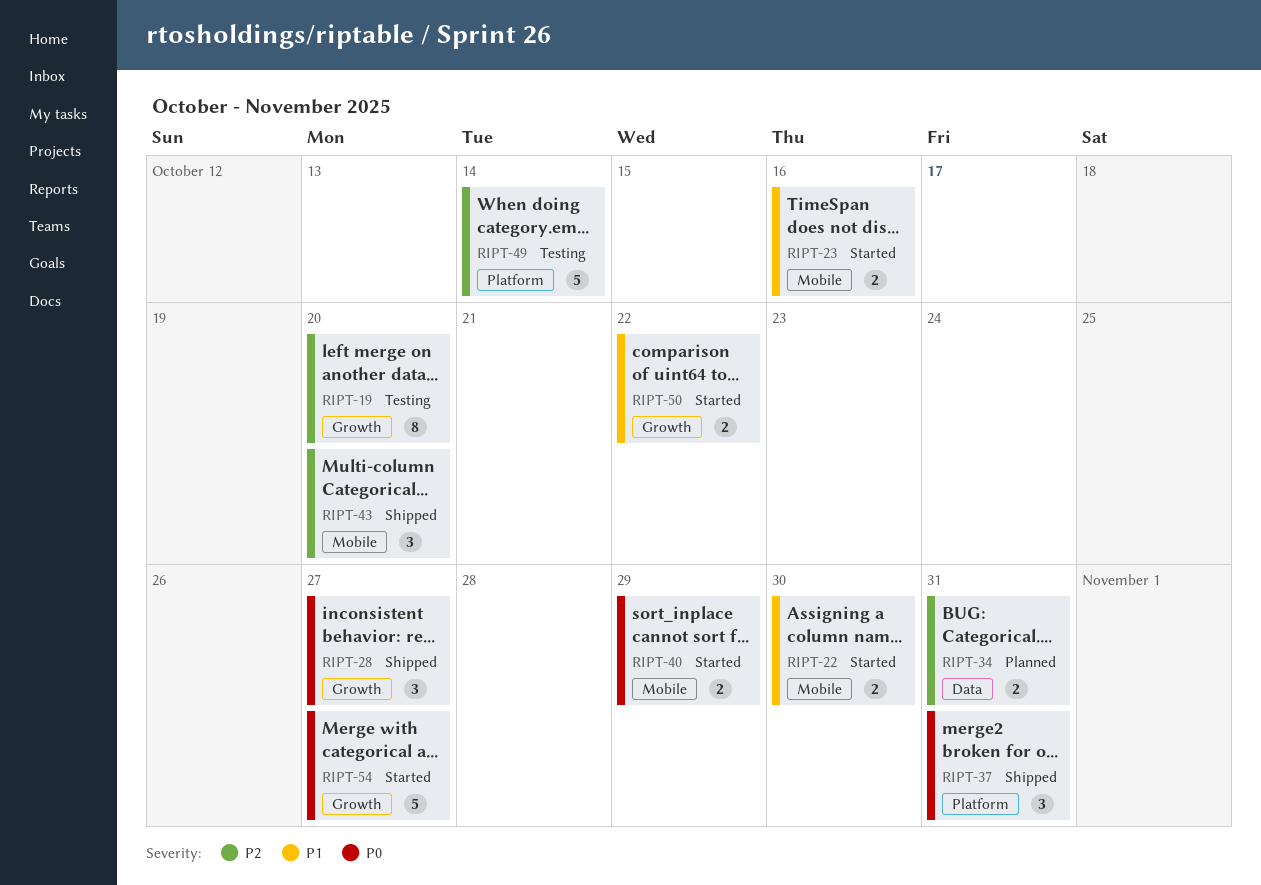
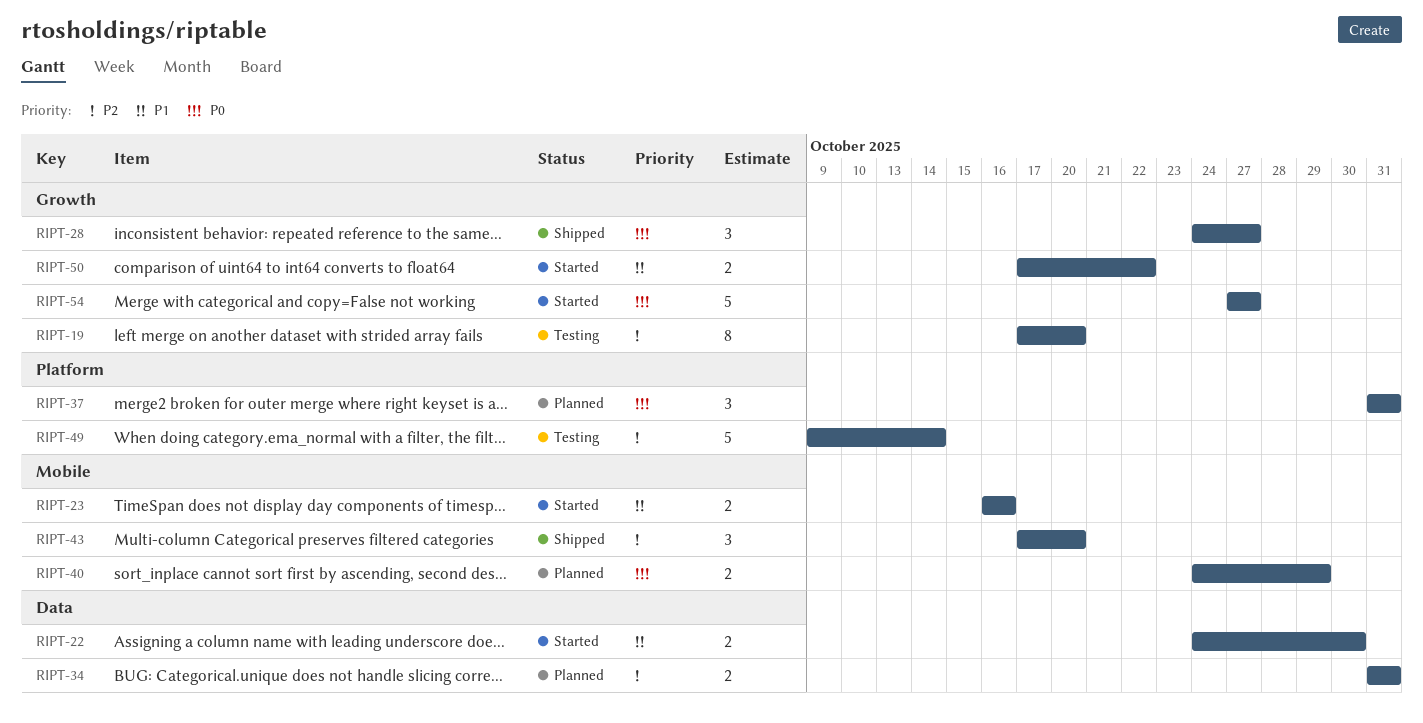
RIPT-22, label: Mobile -> Data
RIPT-37, status: Shipped -> Planned
RIPT-40, status: Started -> Planned

